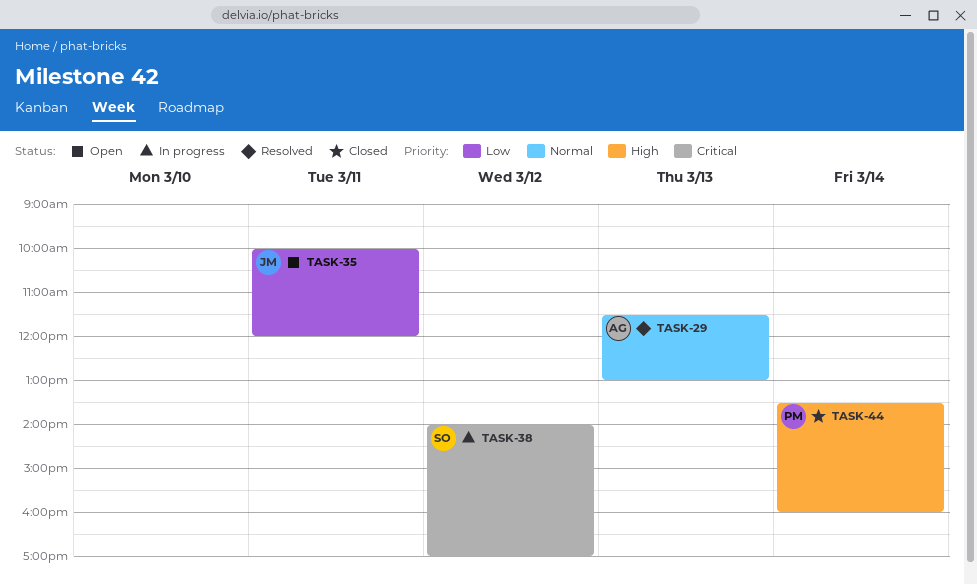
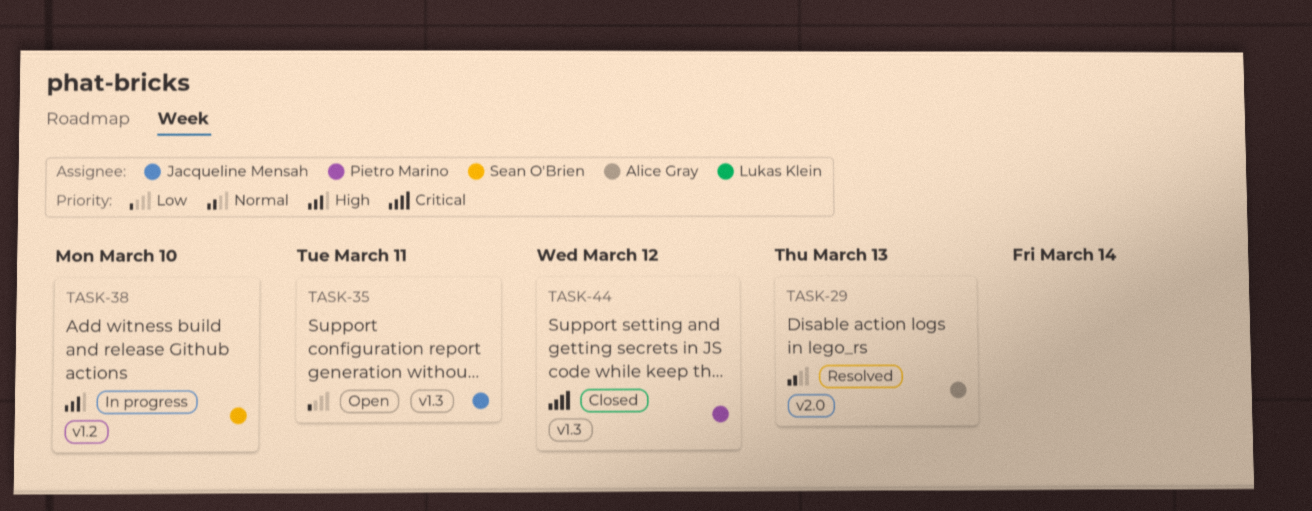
TASK-38, priority: Critical -> High
TASK-38, day: Mar 12 -> Mar 10
TASK-44, priority: High -> Critical
TASK-44, day: Mar 14 -> Mar 12

